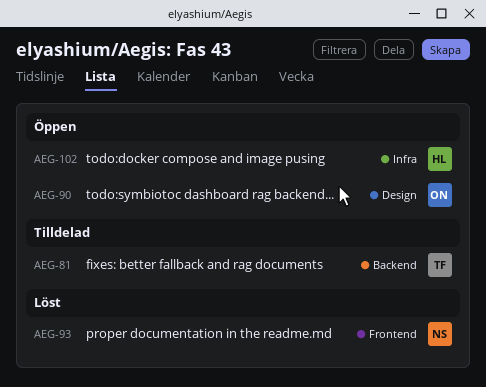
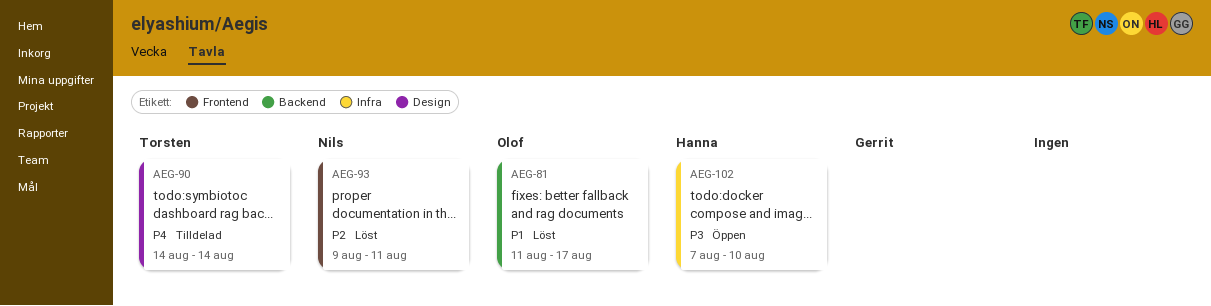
AEG-81, status: Tilldelad -> Löst
AEG-81, owner: Torsten -> Olof
AEG-90, status: Öppen -> Tilldelad
AEG-90, owner: Olof -> Torsten

